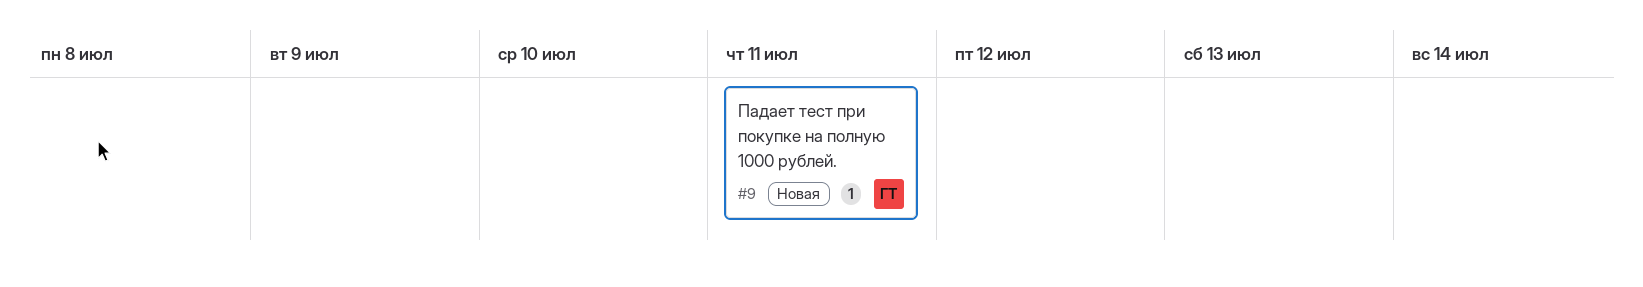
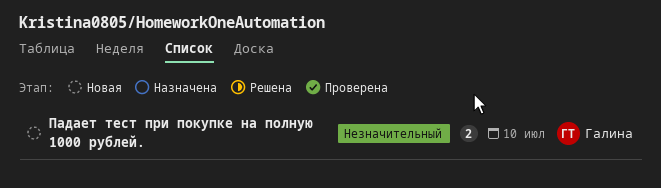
Падает тест при покупке на полную 1000 рублей., estimate: 1 -> 2
Падает тест при покупке на полную 1000 рублей., due: Jul 11 -> Jul 10

